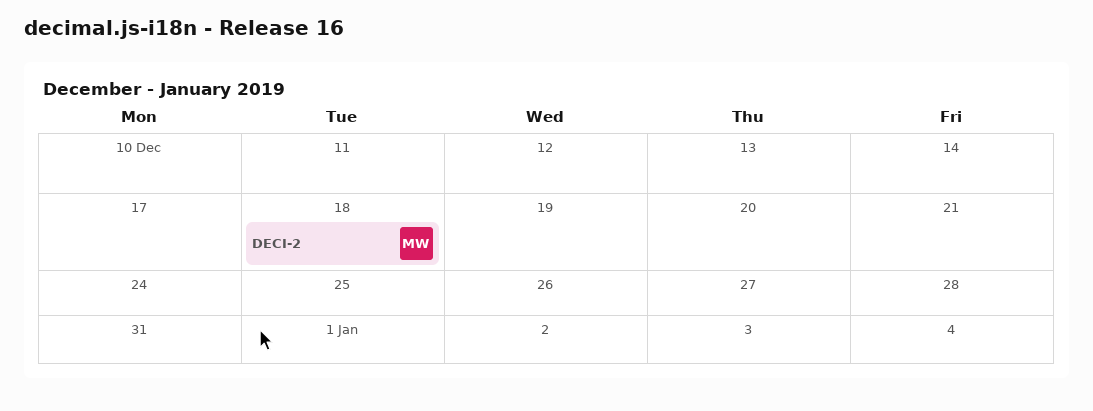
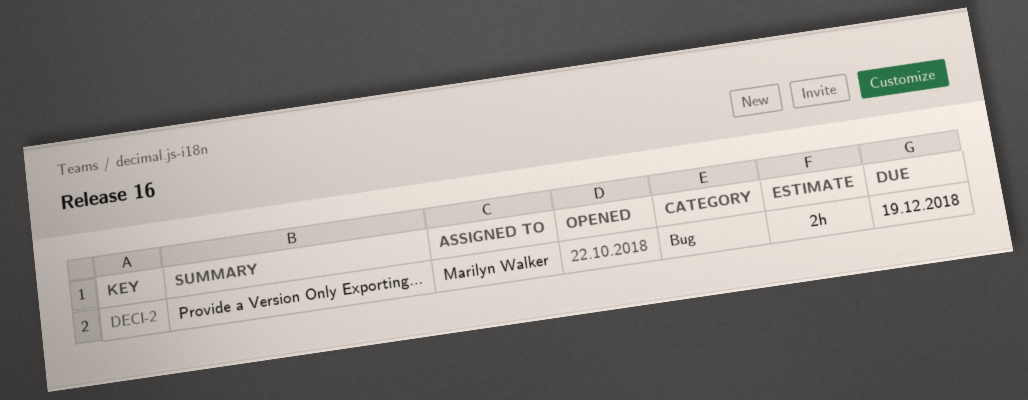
DECI-2, due: Dec 18 -> Dec 19

